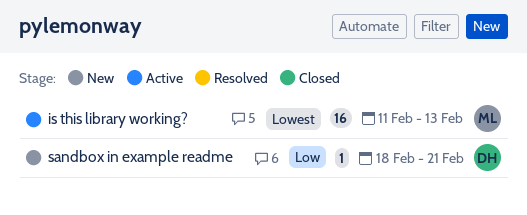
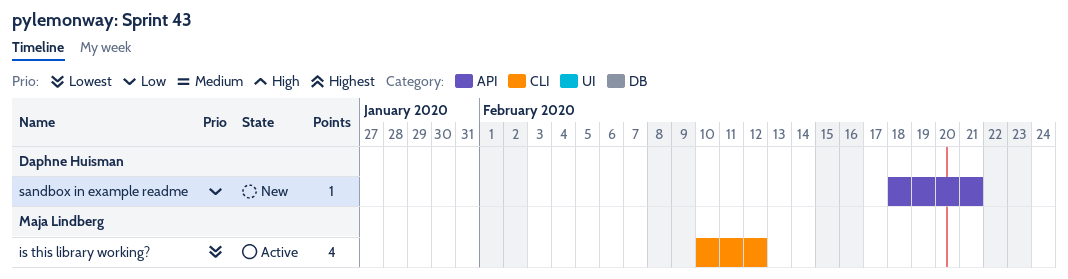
is this library working?, estimate: 16 -> 4
is this library working?, start: Feb 11 -> Feb 10
is this library working?, due: Feb 13 -> Feb 12

